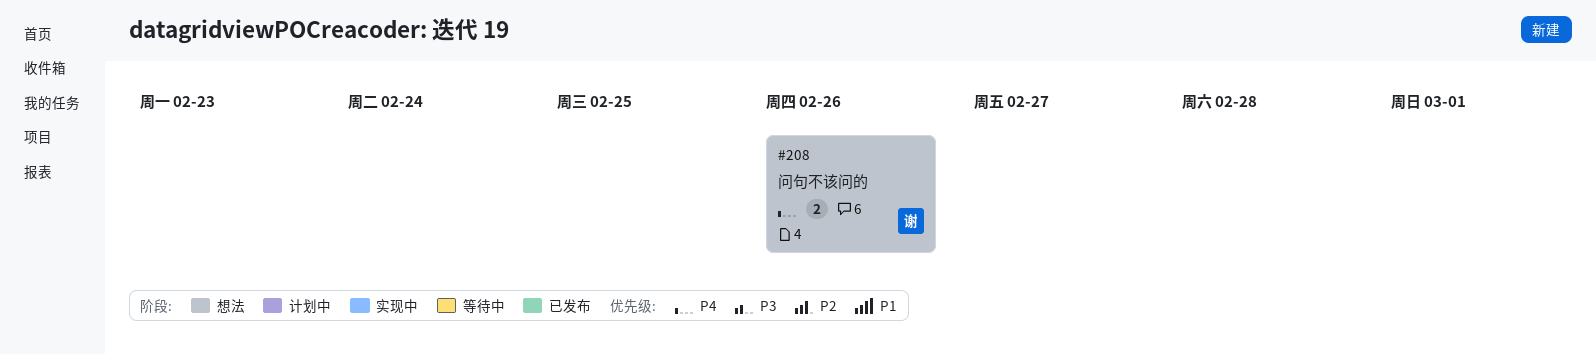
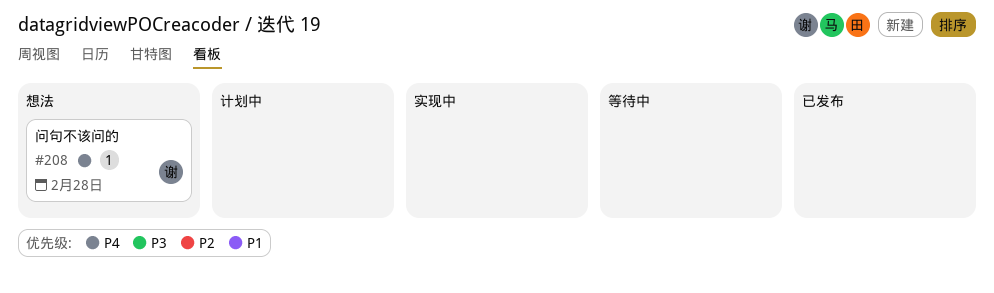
#208, estimate: 2 -> 1
#208, due: Feb 26 -> Feb 28

